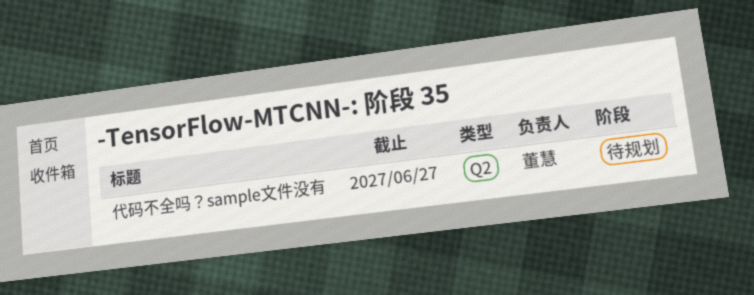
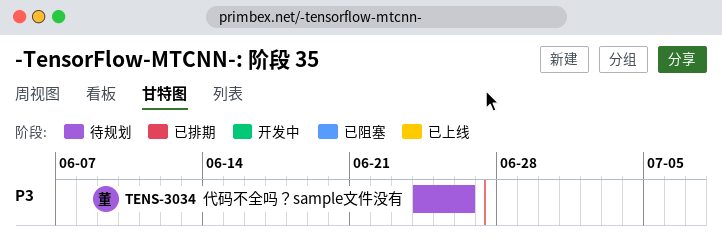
代码不全吗？sample文件没有, due: Jun 27 -> Jun 26

